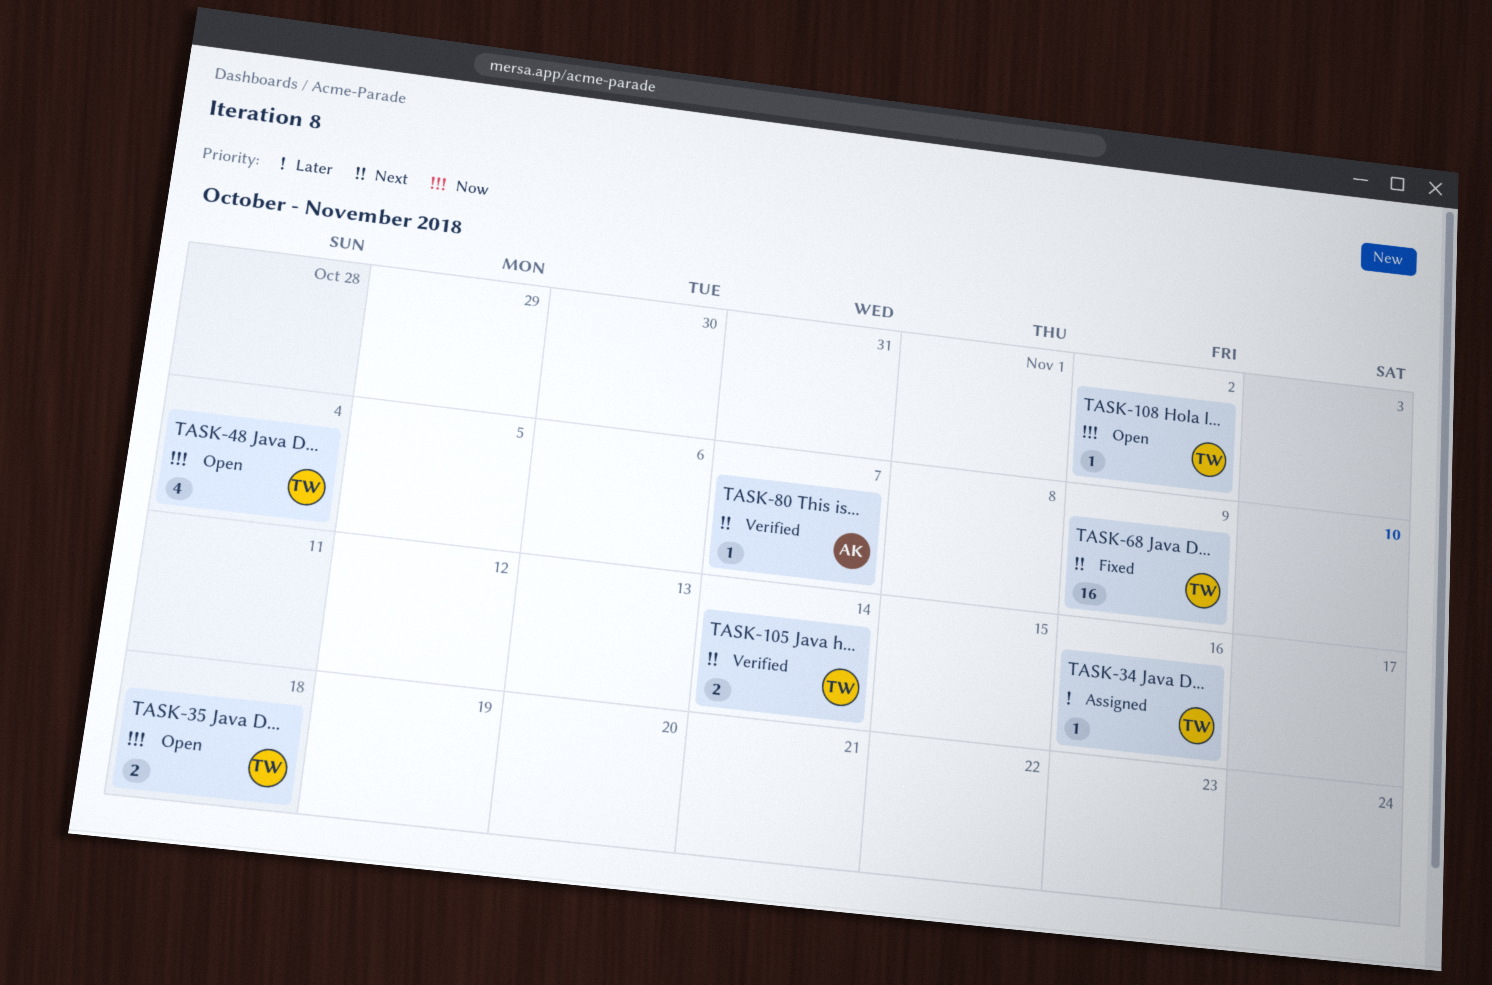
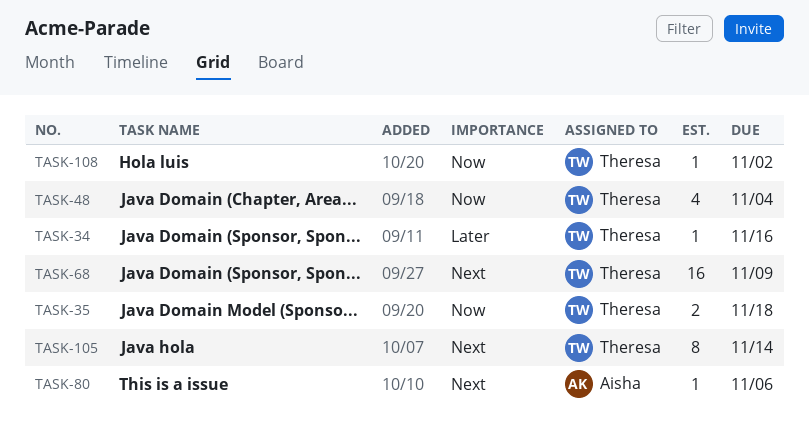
TASK-80, due: Nov 7 -> Nov 6
TASK-105, estimate: 2 -> 8

